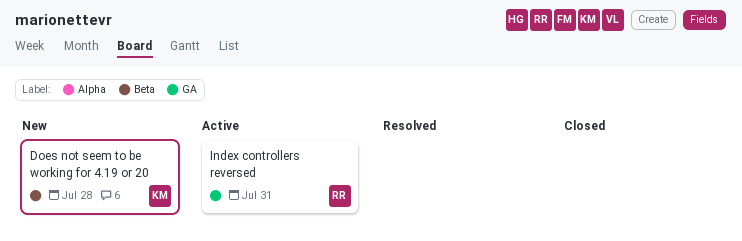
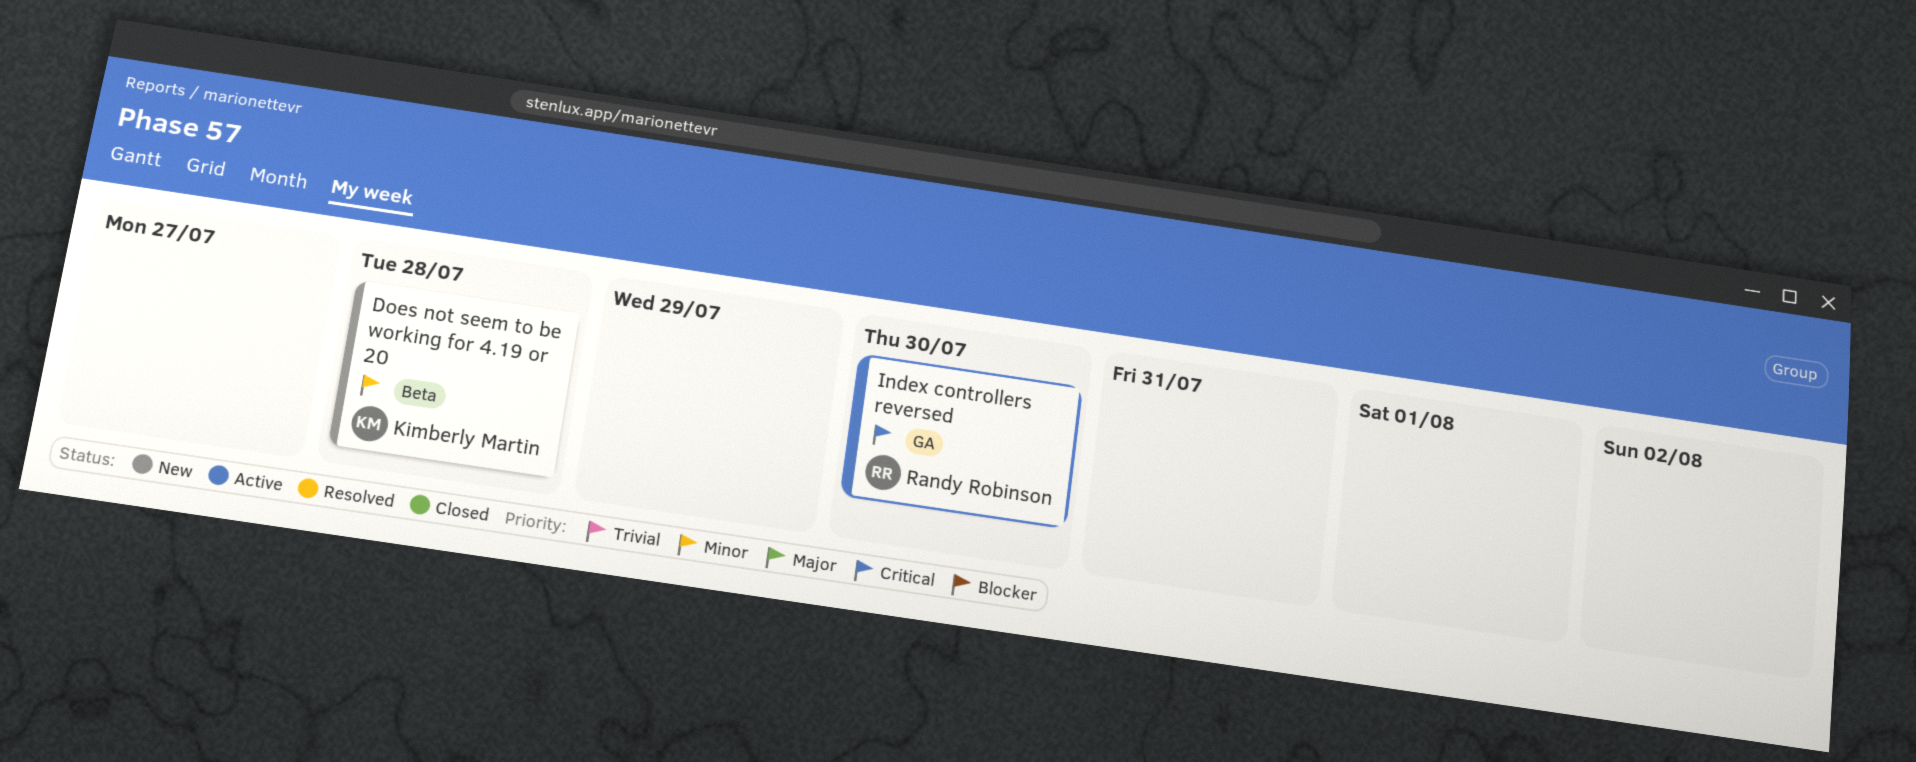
Index controllers reversed, due: Jul 31 -> Jul 30

